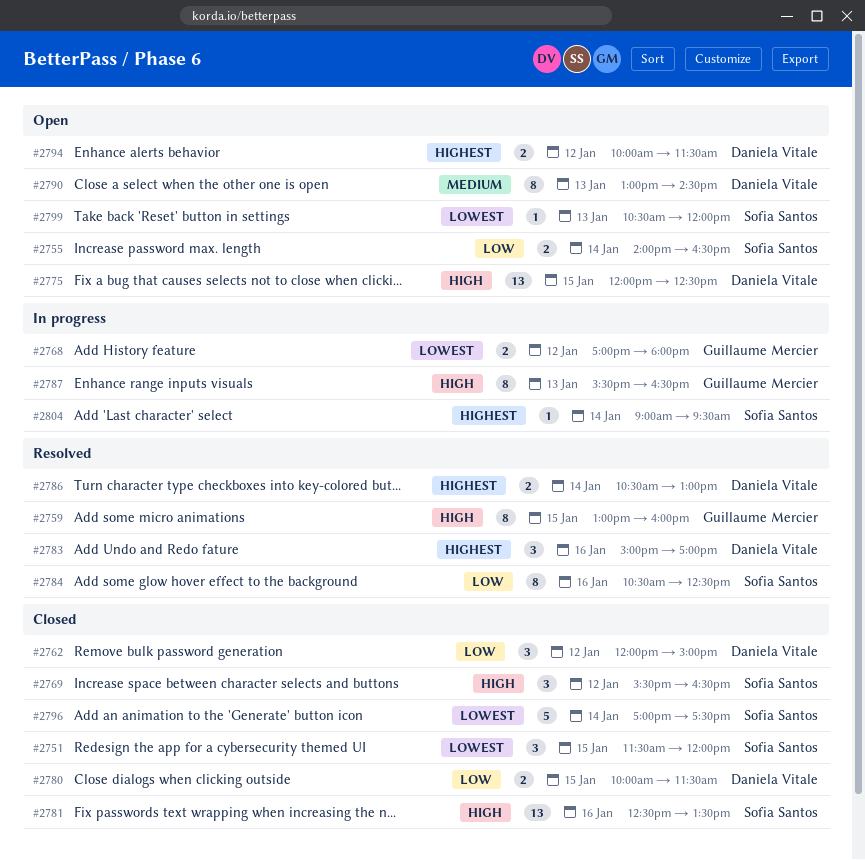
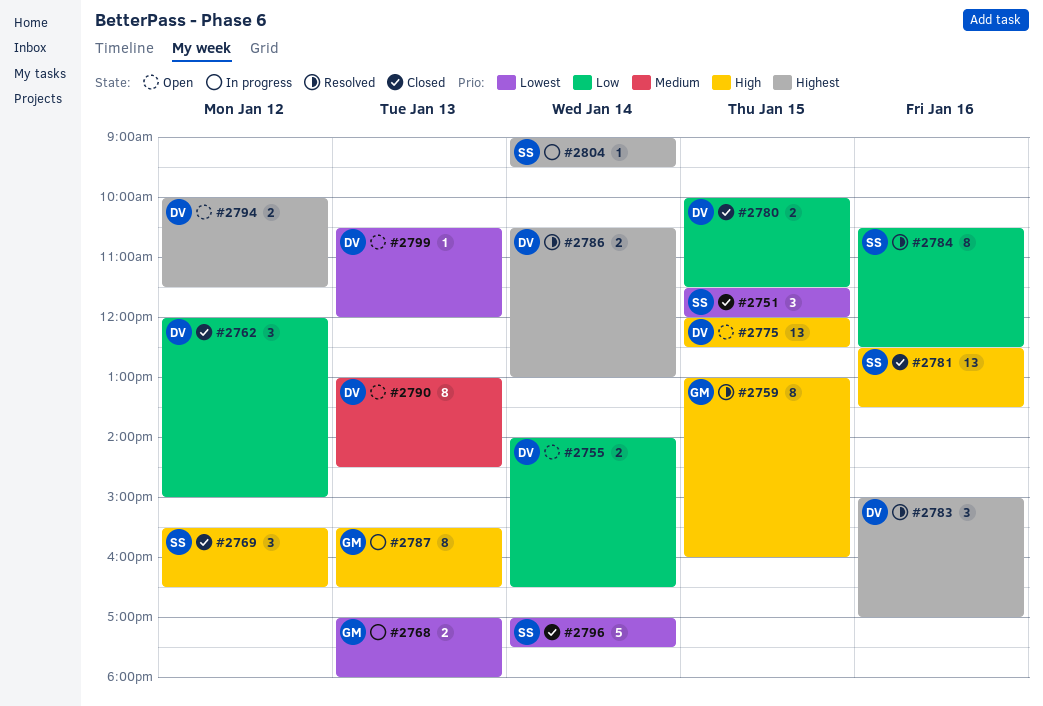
#2755, owner: Sofia Santos -> Daniela Vitale
#2768, day: Jan 12 -> Jan 13
#2799, owner: Sofia Santos -> Daniela Vitale

